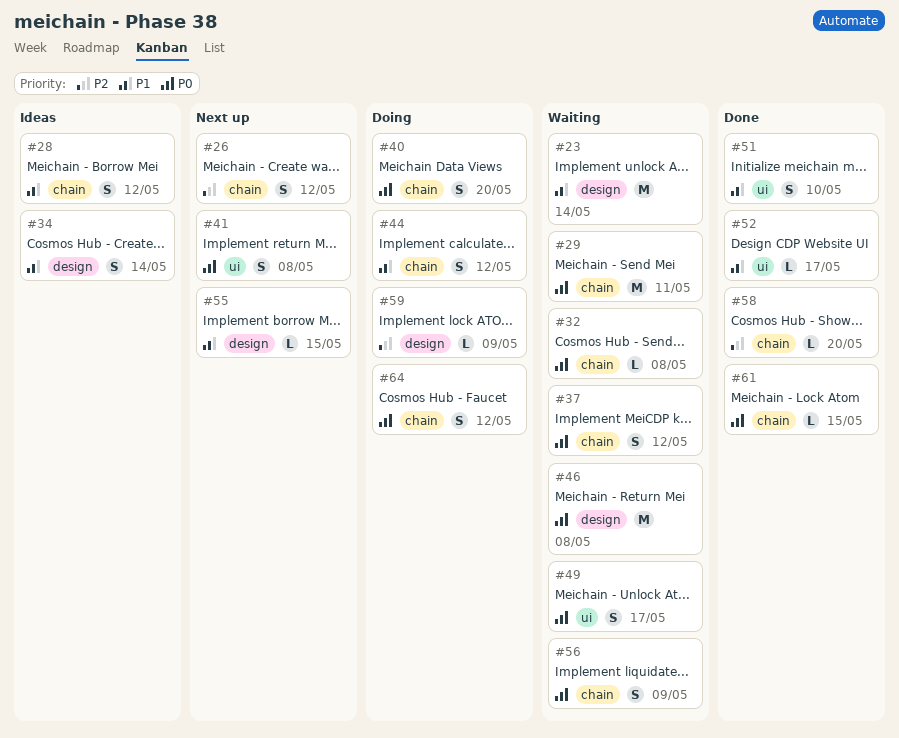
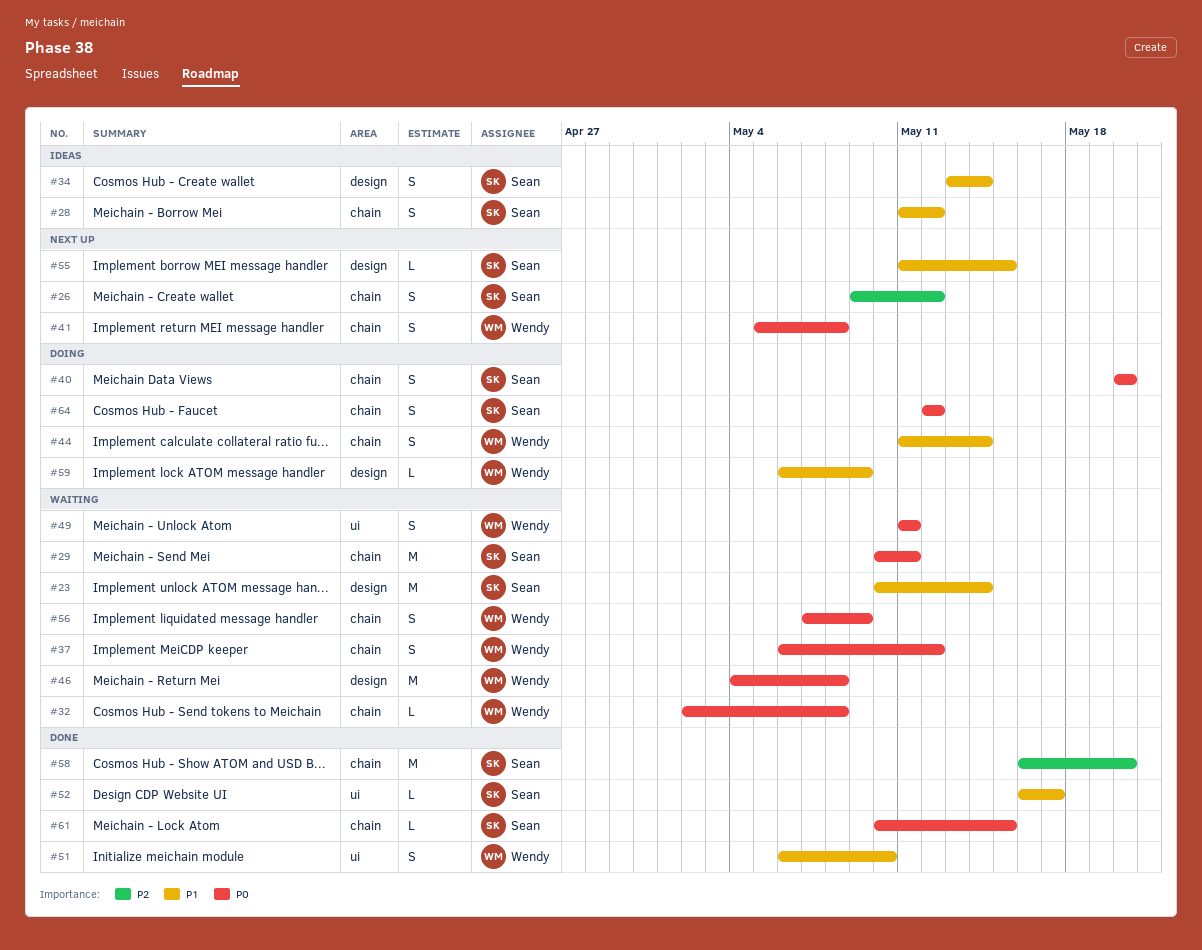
#41, label: ui -> chain
#44, due: May 12 -> May 14
#49, due: May 17 -> May 11
#58, estimate: L -> M
#59, priority: P2 -> P1

